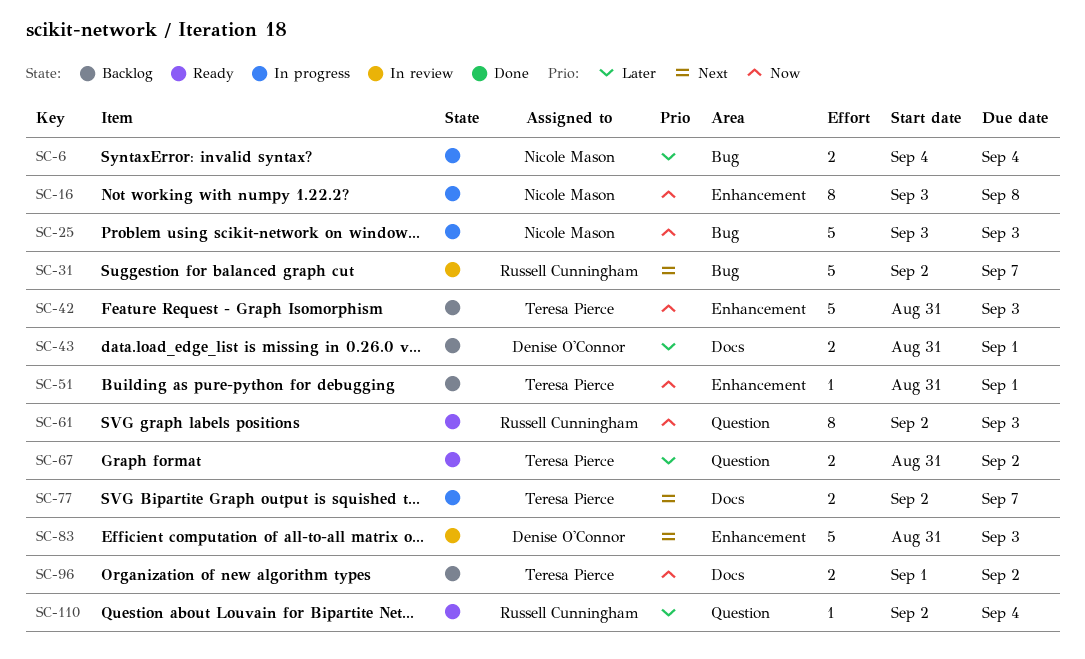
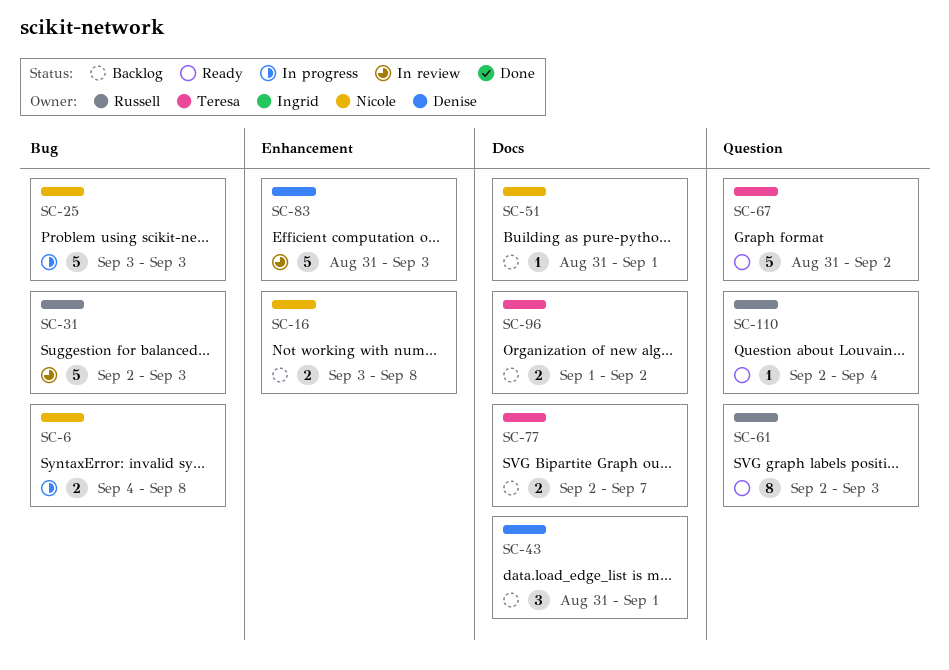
SC-6, due: Sep 4 -> Sep 8
SC-16, status: In progress -> Backlog
SC-16, estimate: 8 -> 2
SC-31, due: Sep 7 -> Sep 3
SC-42: present -> none
SC-43, estimate: 2 -> 3
SC-51, owner: Teresa Pierce -> Nicole Mason
SC-51, label: Enhancement -> Docs
SC-67, estimate: 2 -> 5
SC-77, status: In progress -> Backlog

